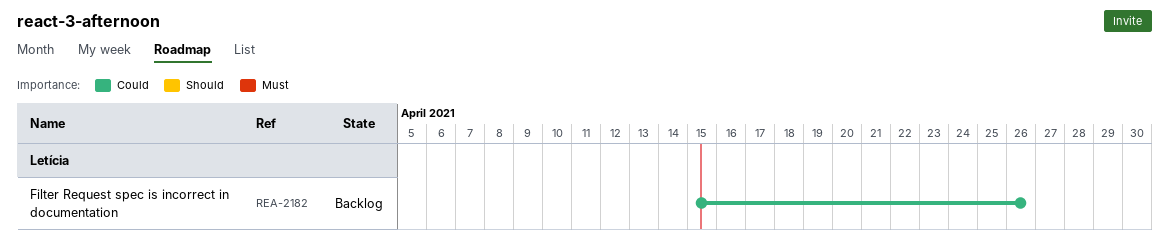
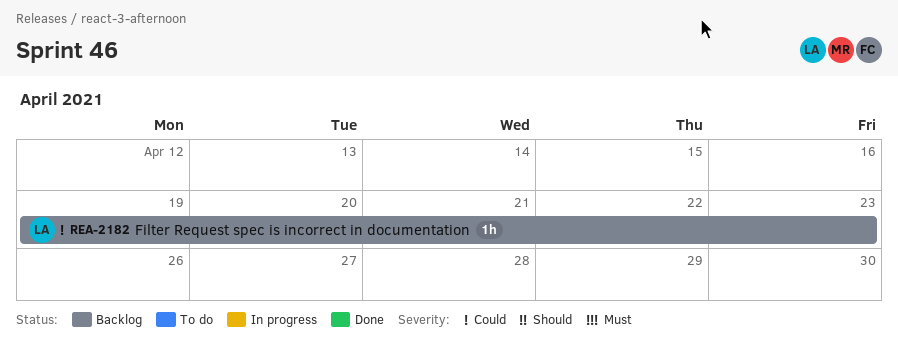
REA-2182, start: Apr 15 -> Apr 19
REA-2182, due: Apr 26 -> Apr 23

